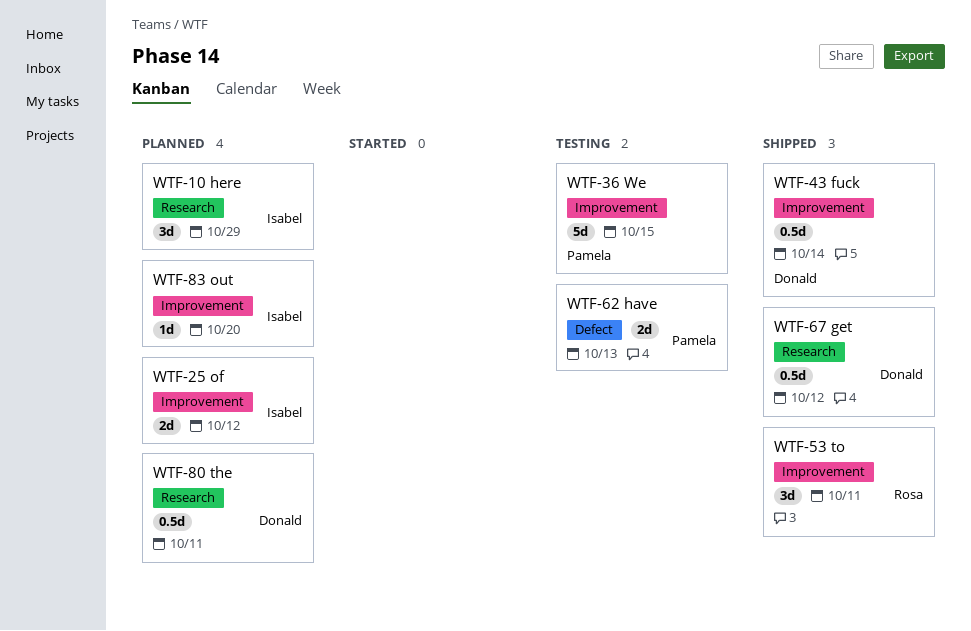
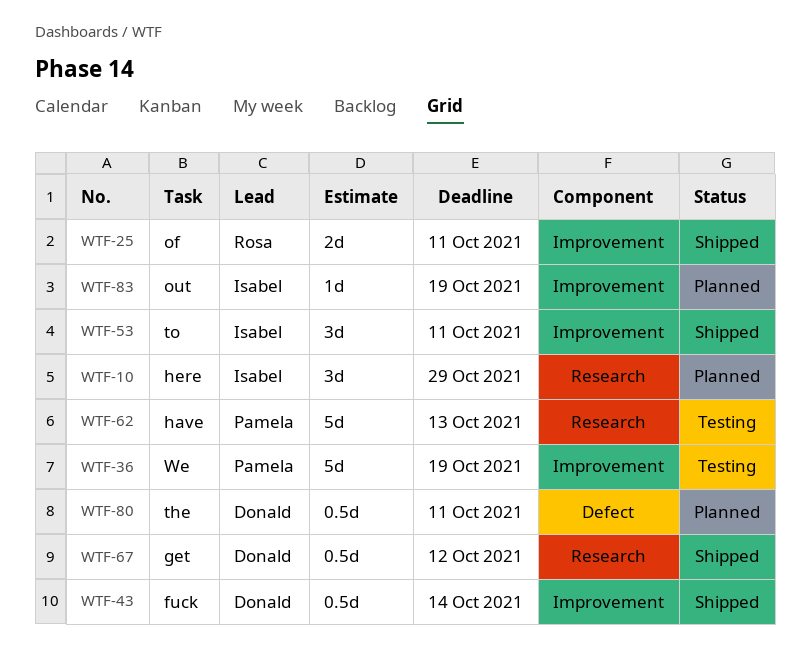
WTF-25, status: Planned -> Shipped
WTF-25, owner: Isabel -> Rosa
WTF-25, due: Oct 12 -> Oct 11
WTF-36, due: Oct 15 -> Oct 19
WTF-53, owner: Rosa -> Isabel
WTF-62, label: Defect -> Research
WTF-62, estimate: 2d -> 5d
WTF-80, label: Research -> Defect
WTF-83, due: Oct 20 -> Oct 19

